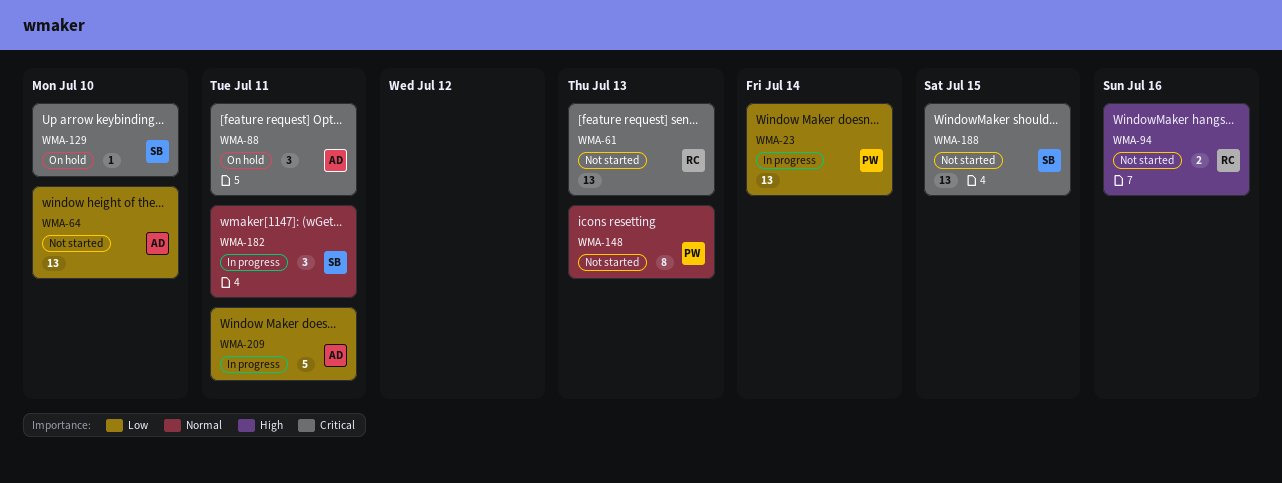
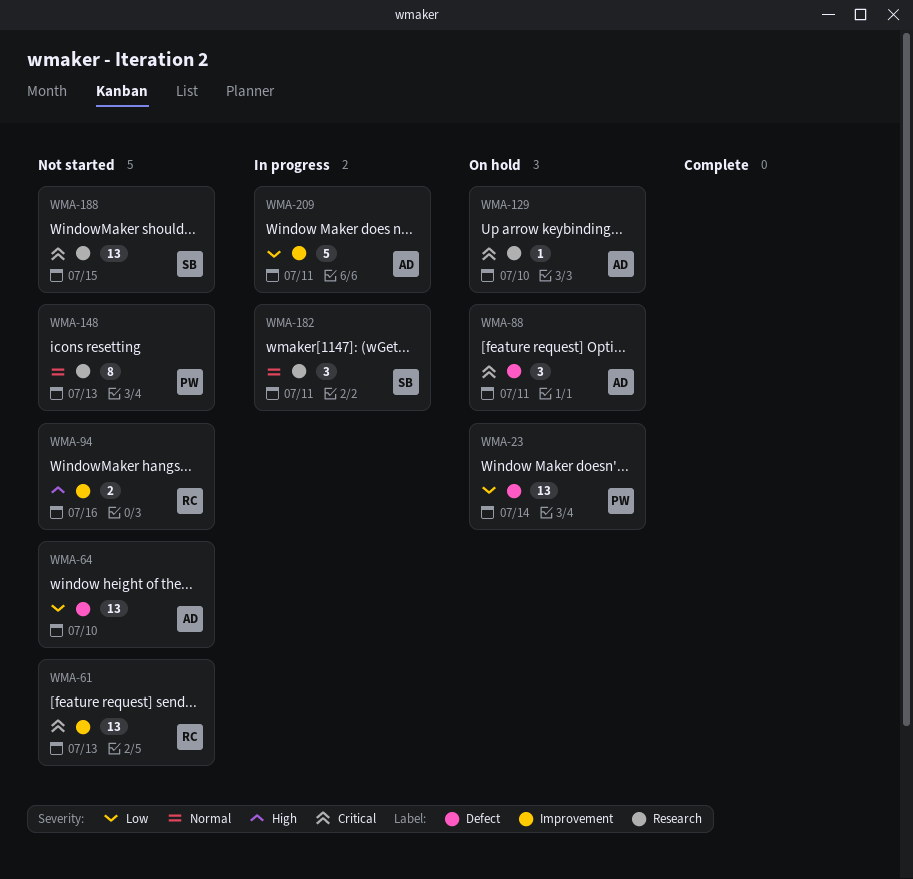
WMA-23, status: In progress -> On hold
WMA-129, owner: SB -> AD

